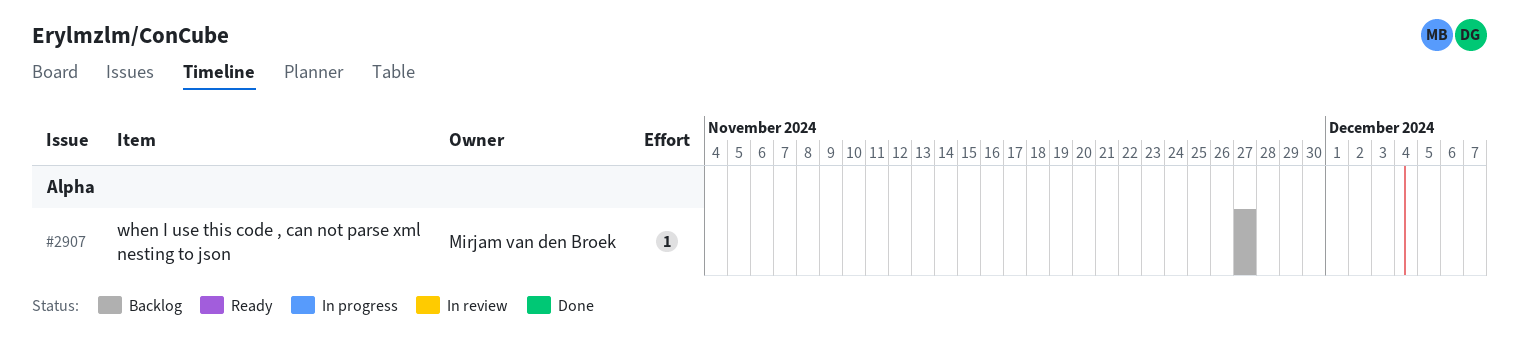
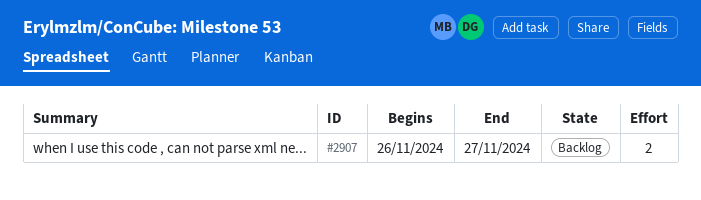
#2907, estimate: 1 -> 2
#2907, start: Nov 27 -> Nov 26

